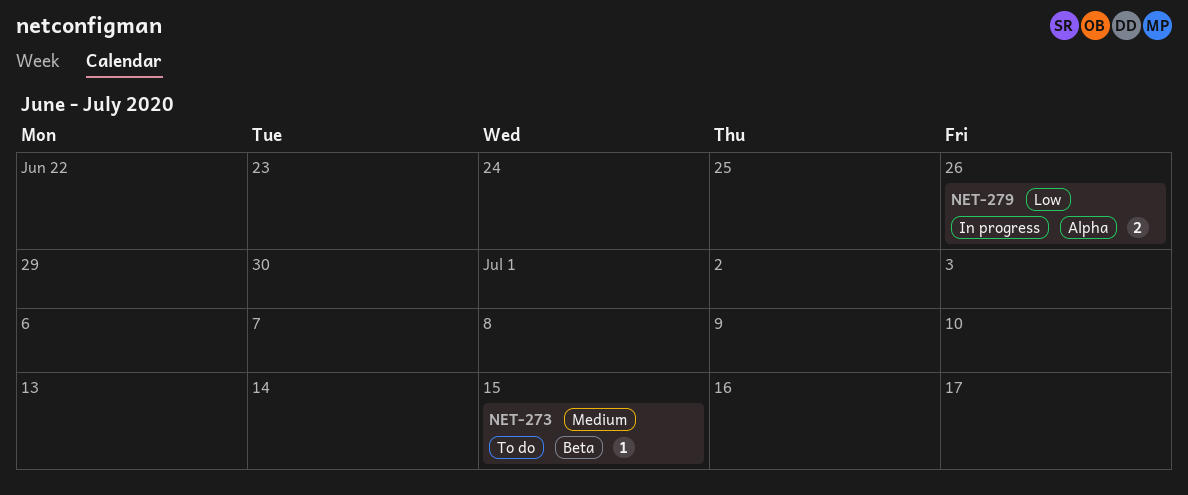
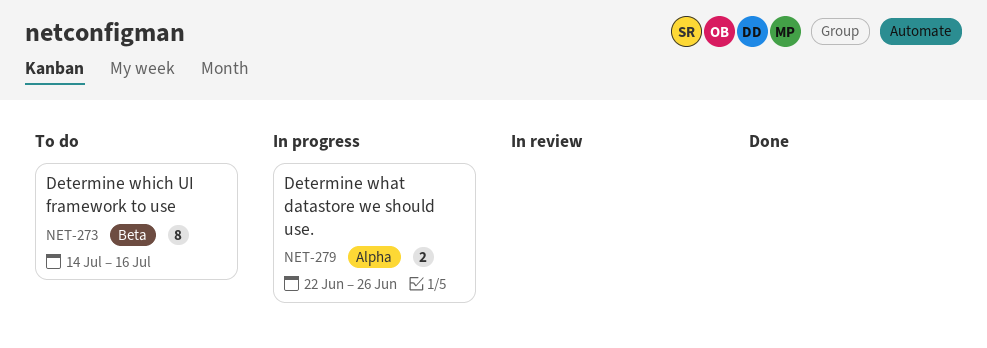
NET-273, estimate: 1 -> 8
NET-273, due: Jul 15 -> Jul 16

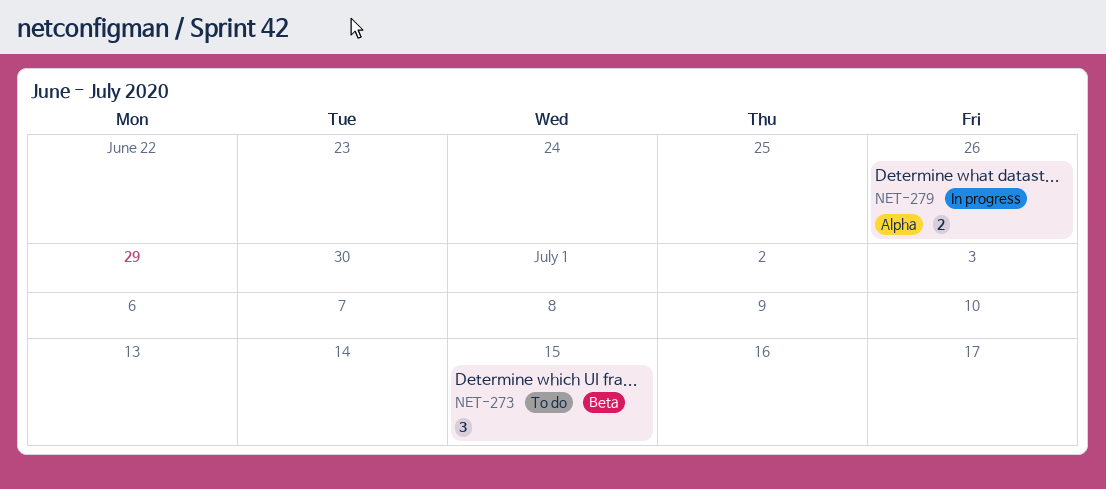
NET-273, estimate: 8 -> 3
NET-273, due: Jul 16 -> Jul 15

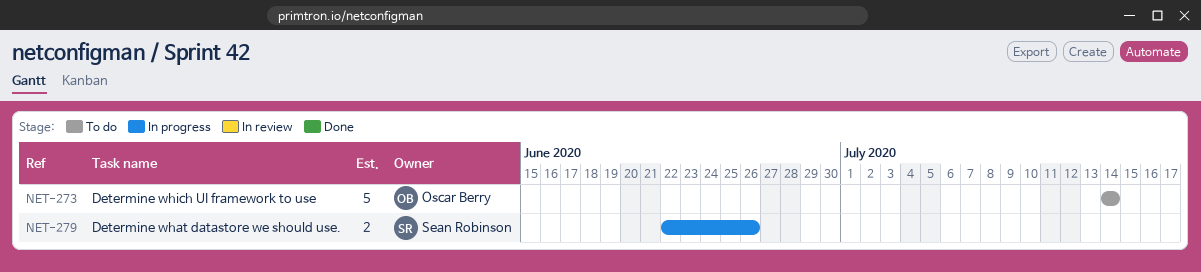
NET-273, estimate: 3 -> 5
NET-273, due: Jul 15 -> Jul 14

